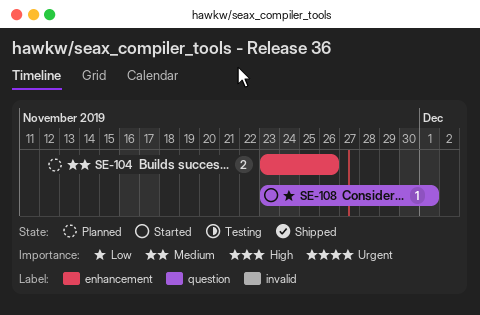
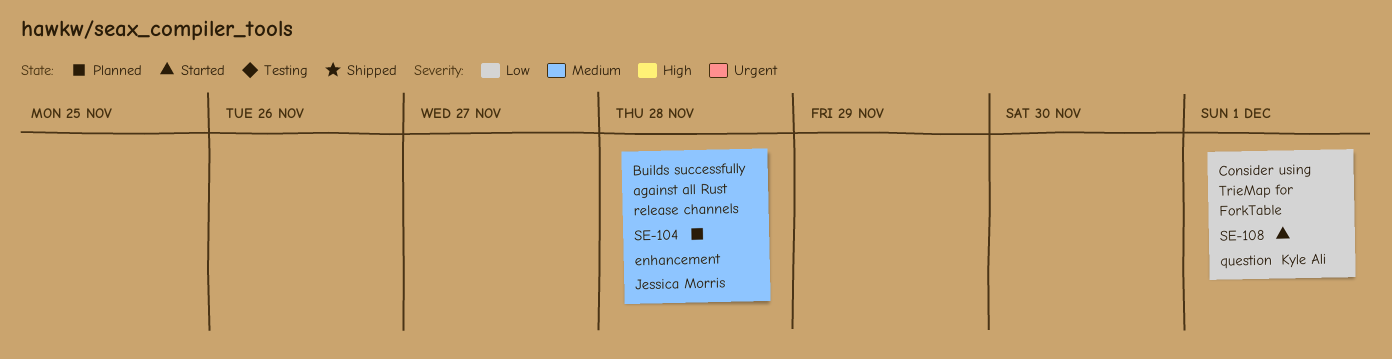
SE-104, due: Nov 26 -> Nov 28

